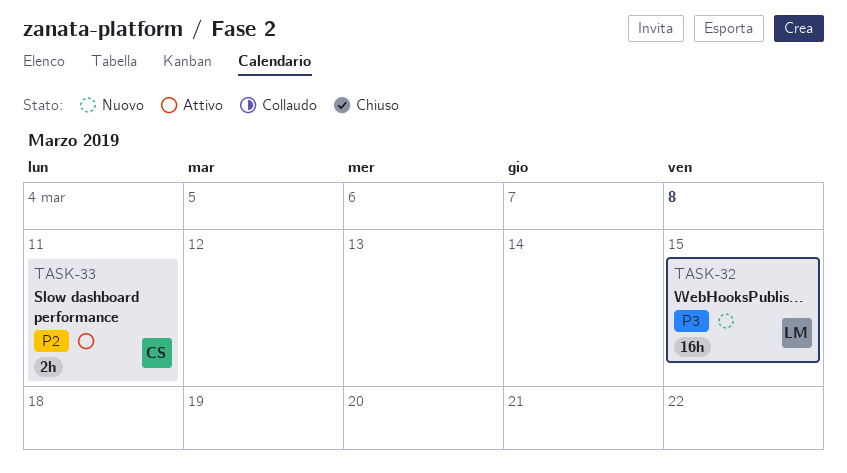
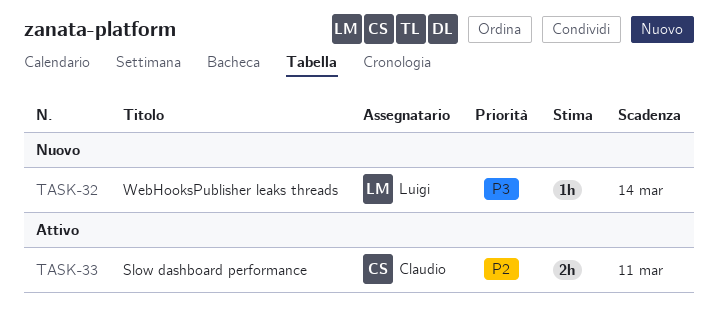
TASK-32, estimate: 16h -> 1h
TASK-32, due: Mar 15 -> Mar 14

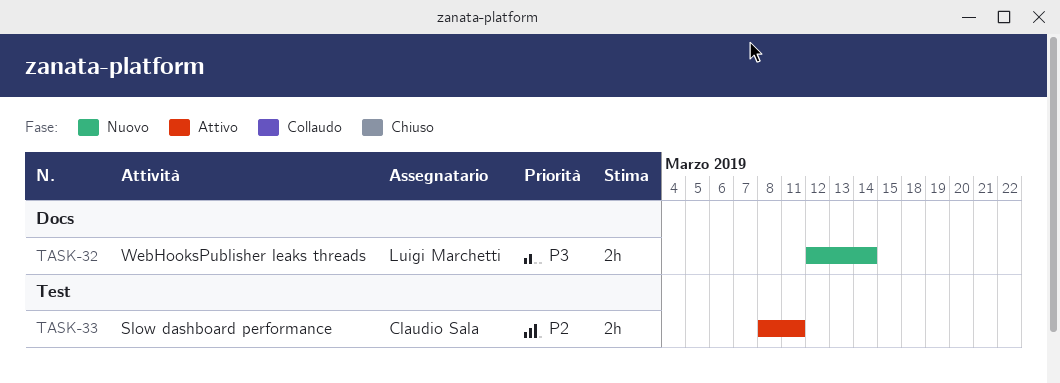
TASK-32, estimate: 1h -> 2h

